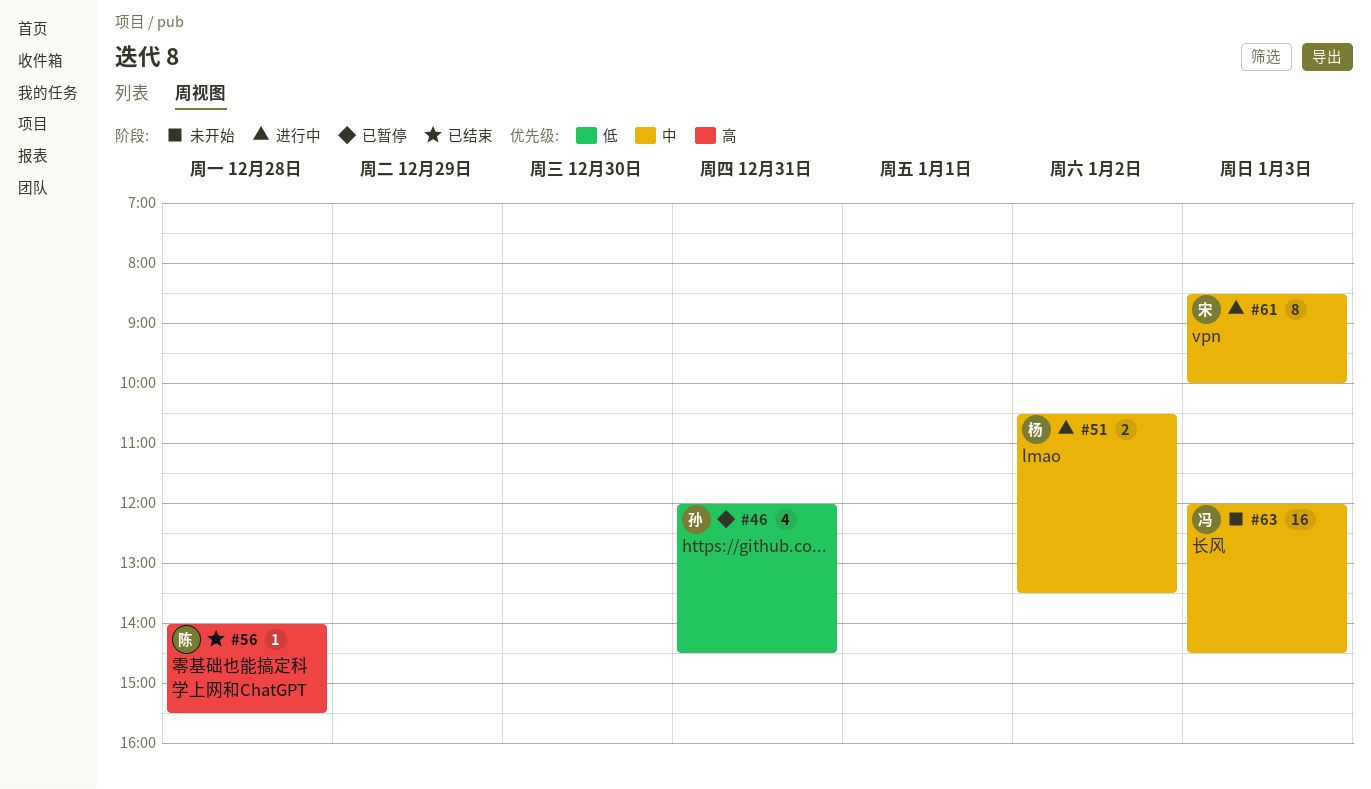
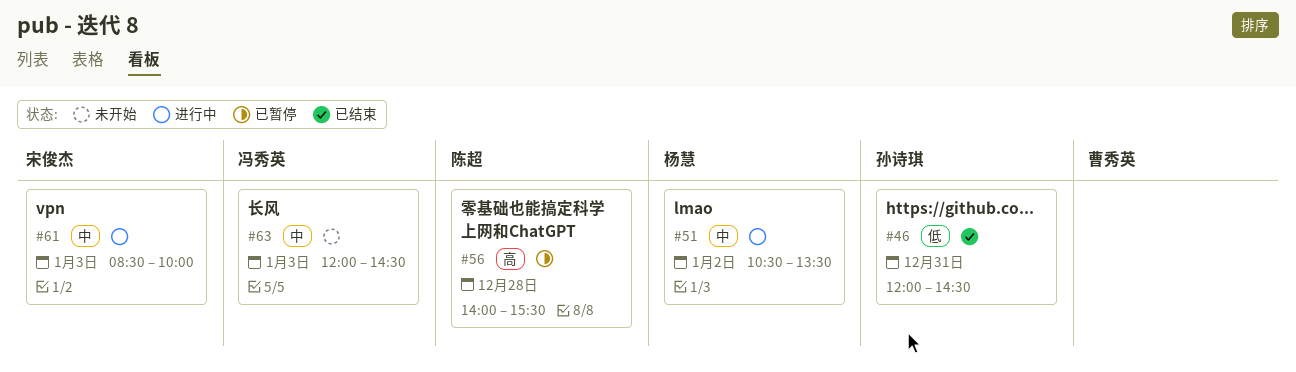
#46, status: 已暂停 -> 已结束
#56, status: 已结束 -> 已暂停

